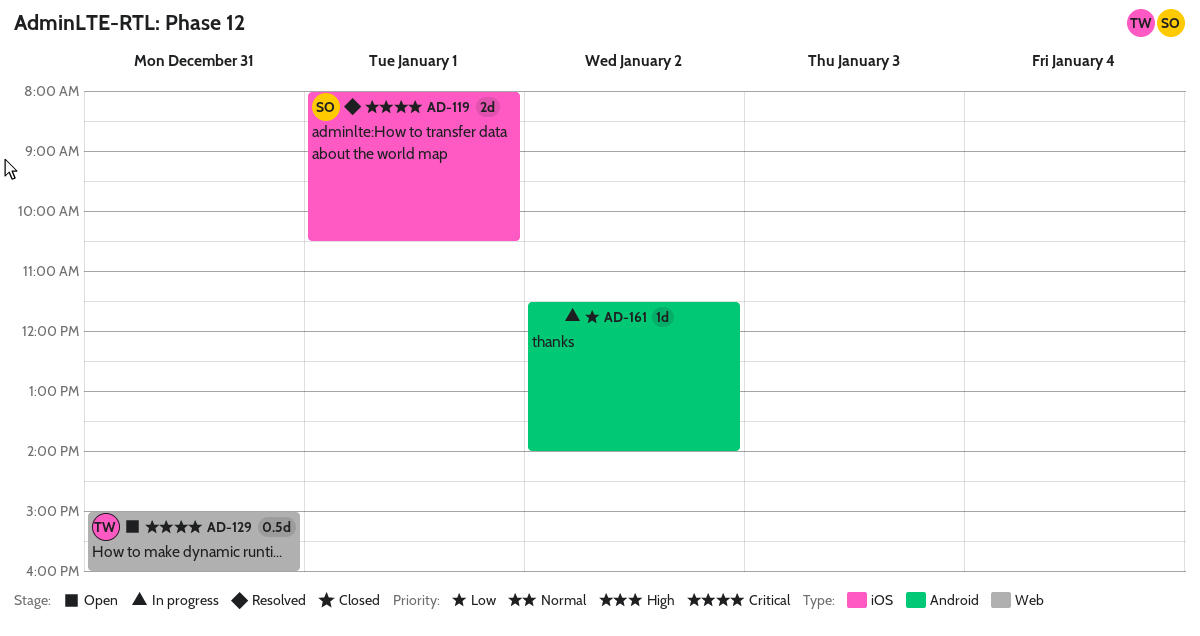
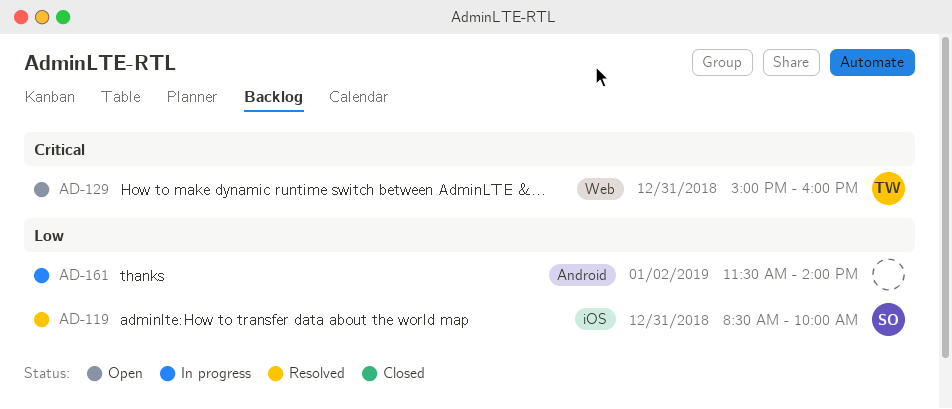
AD-119, priority: Critical -> Low
AD-119, day: Jan 1 -> Dec 31
AD-119, begins: 08:00 -> 08:30
AD-119, ends: 10:30 -> 10:00

